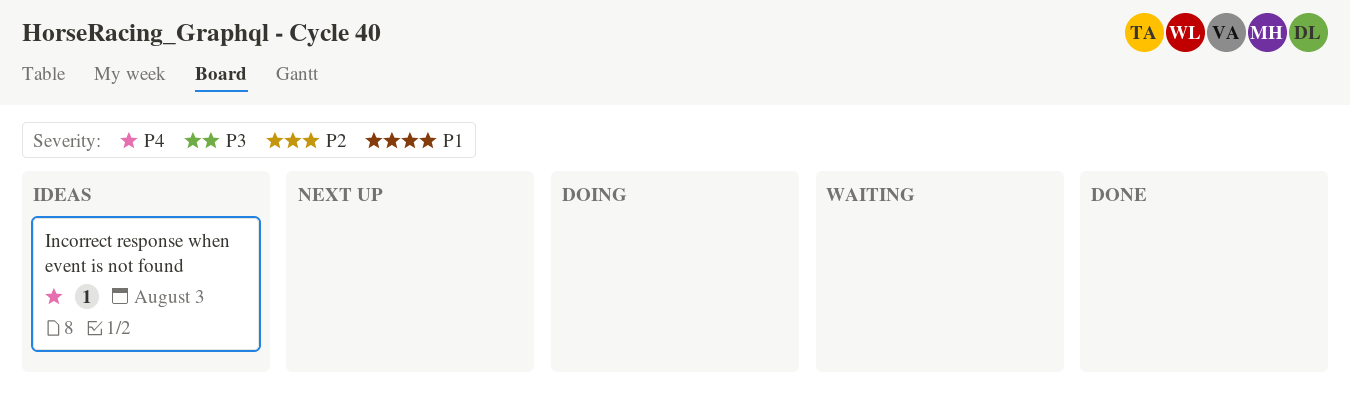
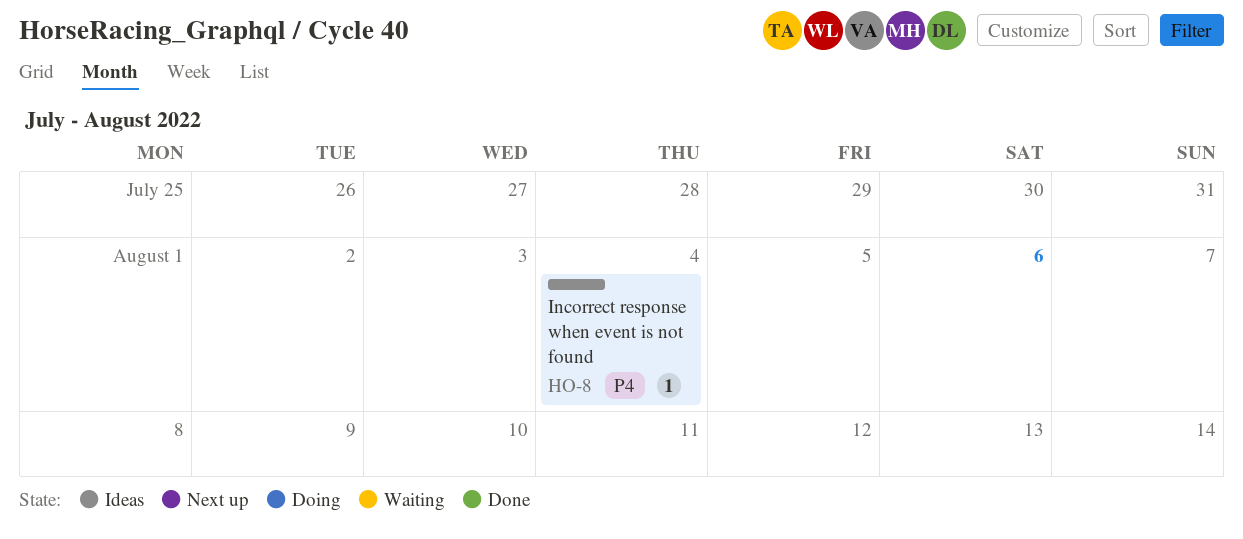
Incorrect response when event is not found, due: Aug 3 -> Aug 4

